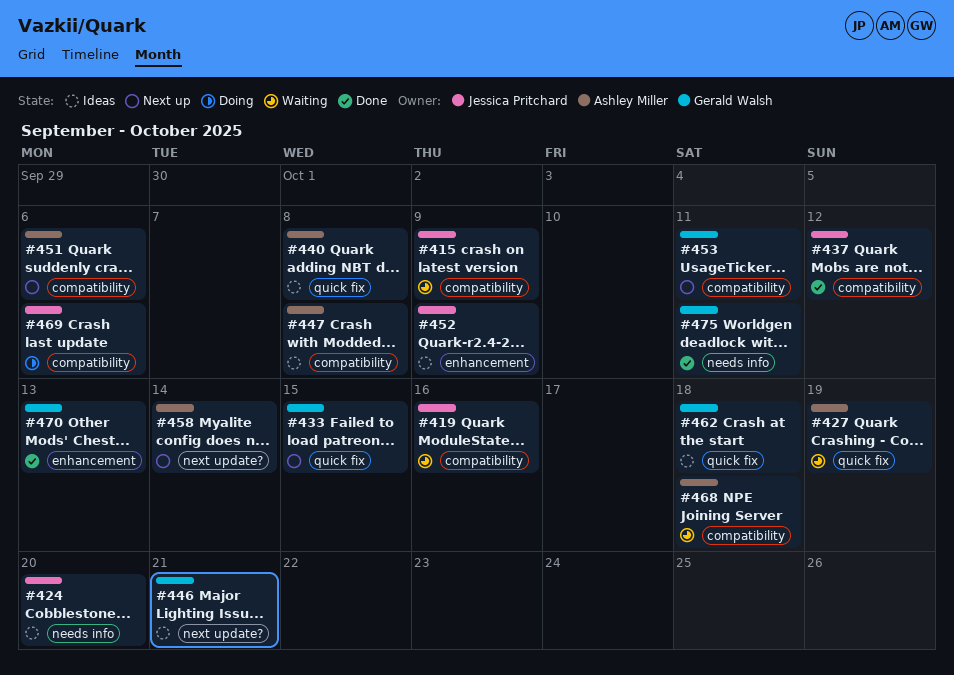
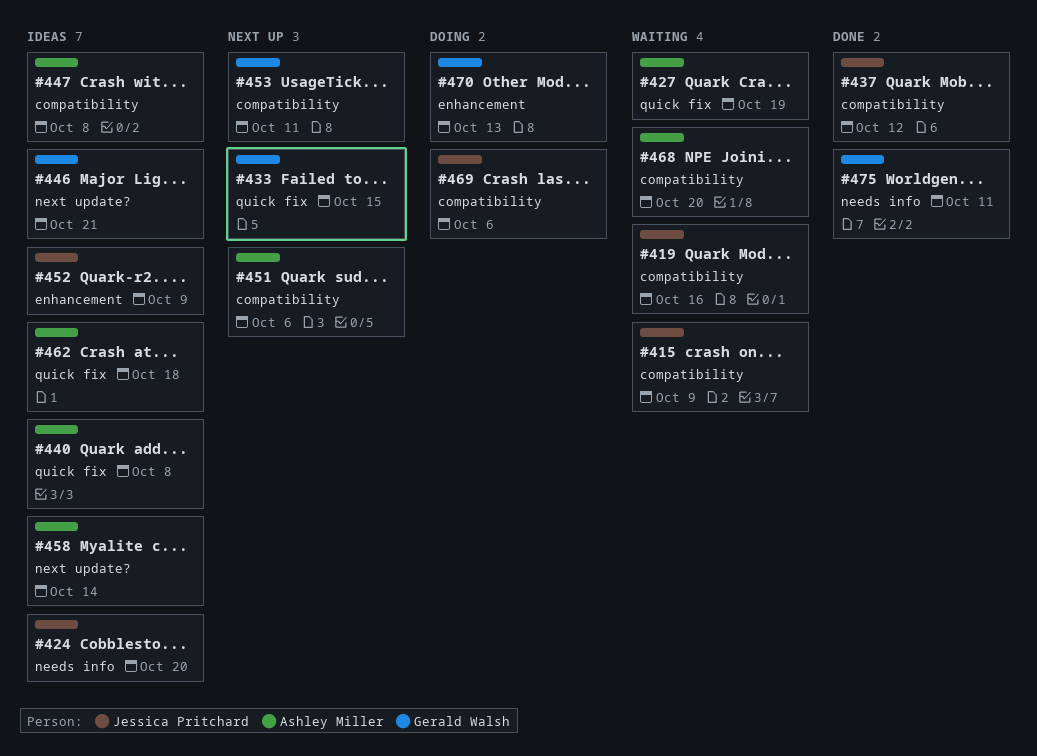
#458, status: Next up -> Ideas
#462, owner: Gerald Walsh -> Ashley Miller
#468, due: Oct 18 -> Oct 20
#470, status: Done -> Doing

